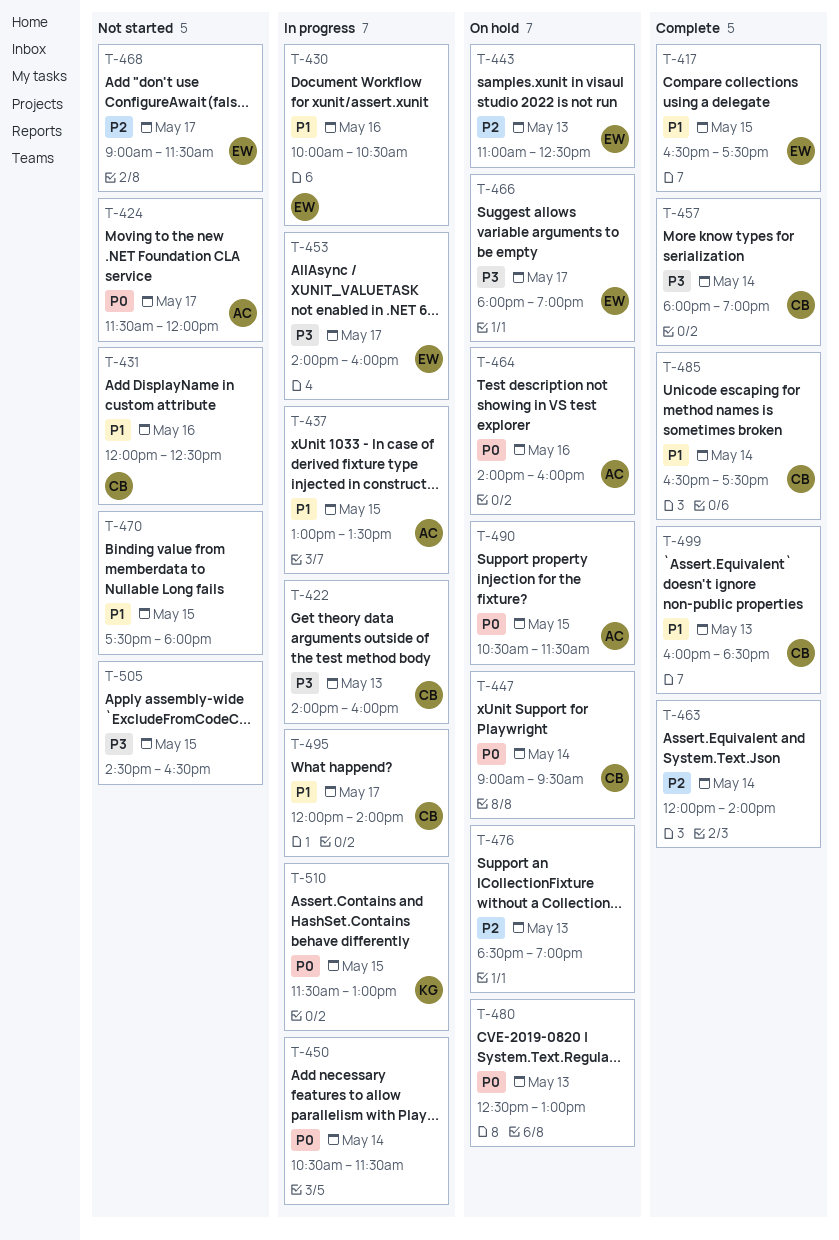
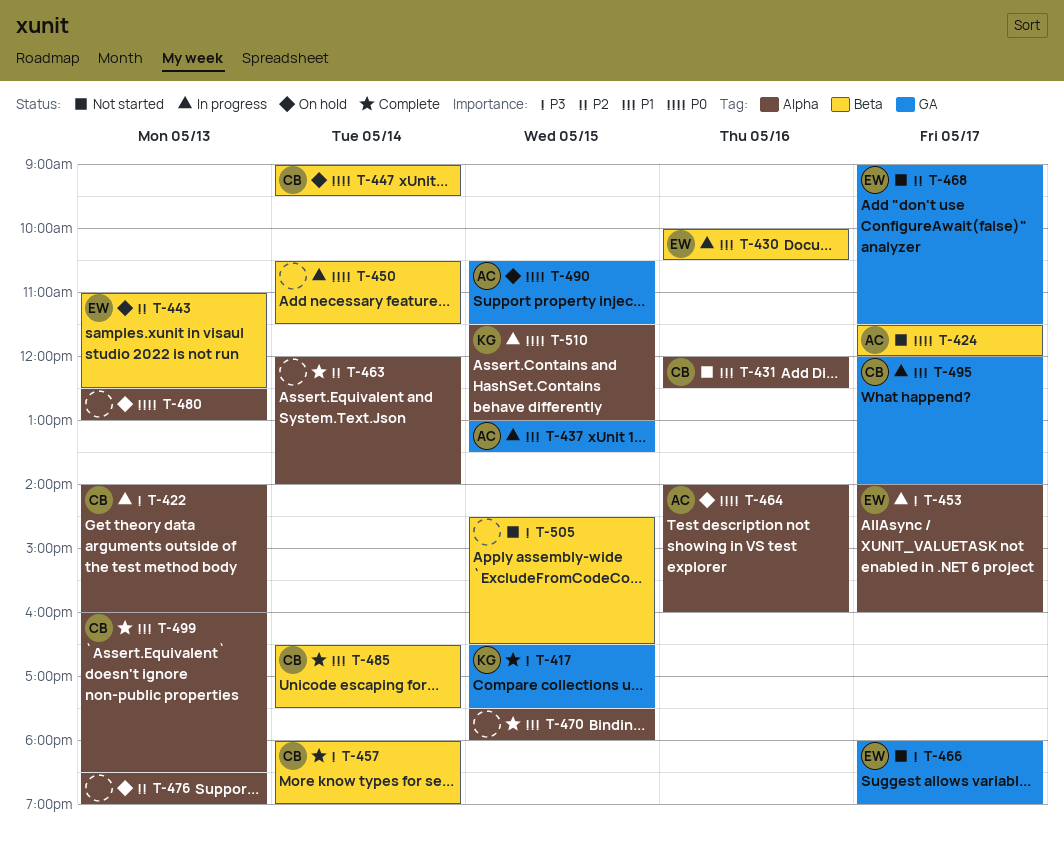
T-417, owner: EW -> KG
T-417, priority: P1 -> P3
T-466, status: On hold -> Not started
T-470, status: Not started -> Complete

